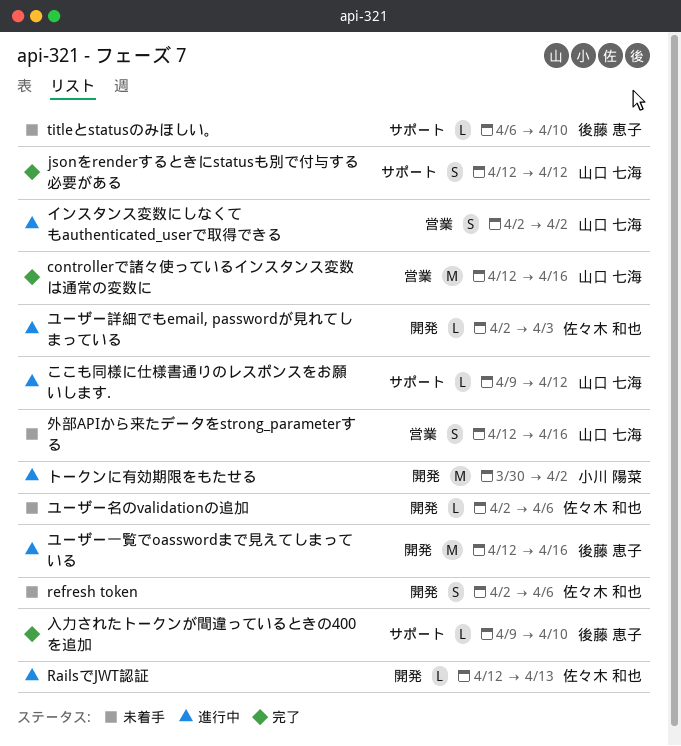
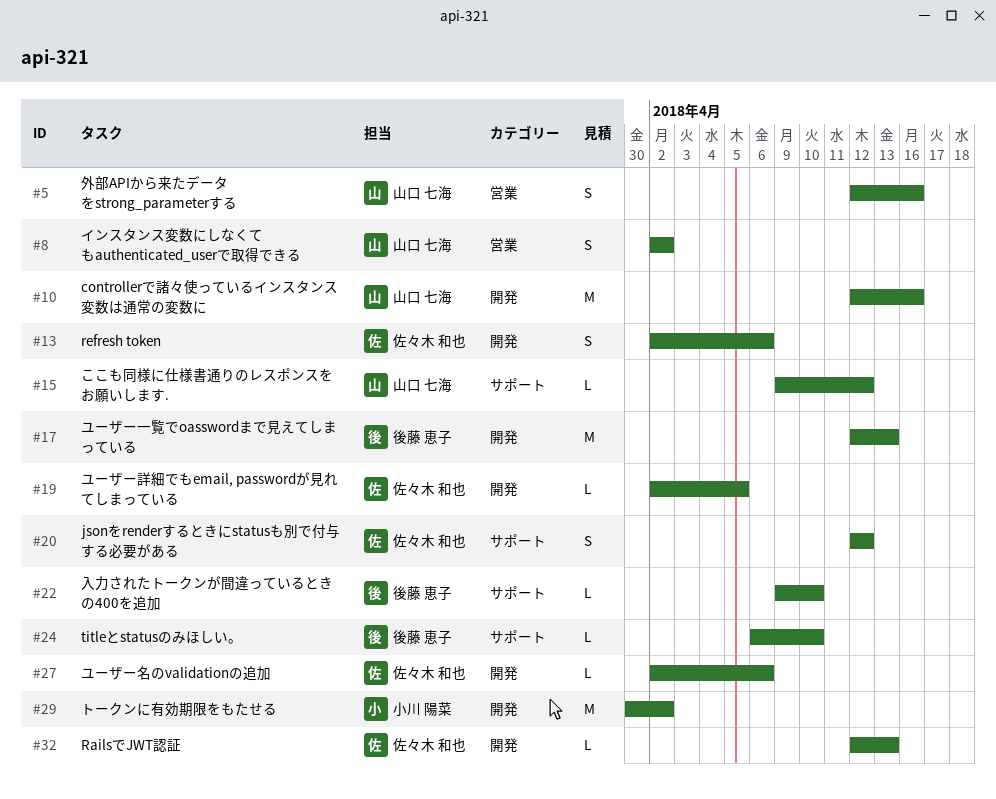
controllerで諸々使っているインスタンス変数は通常の変数に, label: 営業 -> 開発
jsonをrenderするときにstatusも別で付与する必要がある, owner: 山口 七海 -> 佐々木 和也
ユーザー一覧でoasswordまで見えてしまっている, due: Apr 16 -> Apr 13
ユーザー詳細でもemail, passwordが見れてしまっている, due: Apr 3 -> Apr 5

